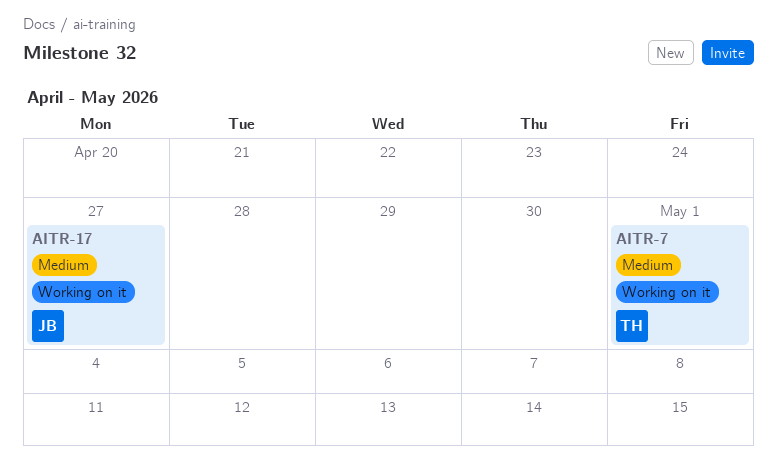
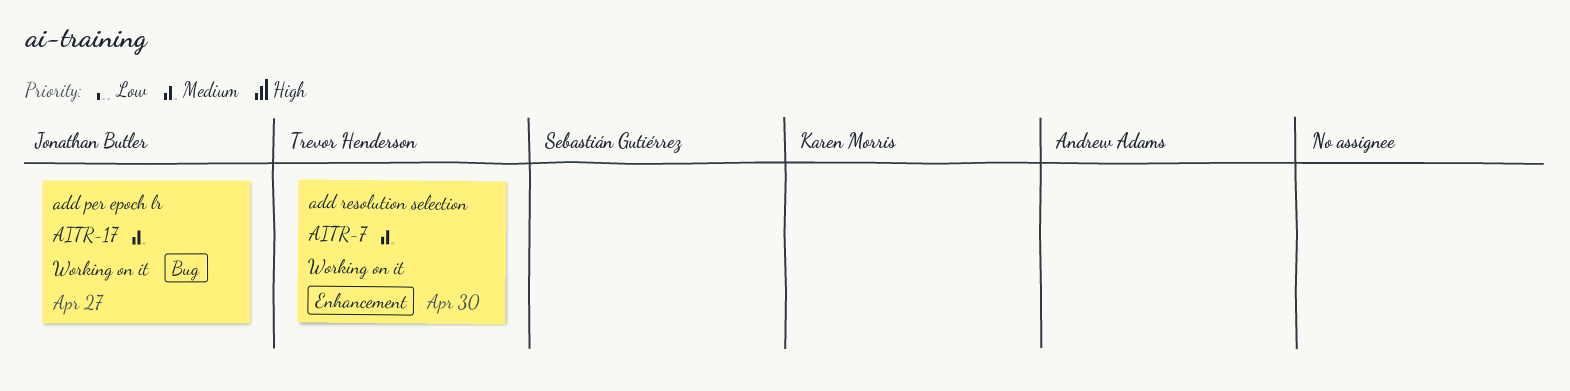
AITR-7, due: May 1 -> Apr 30

